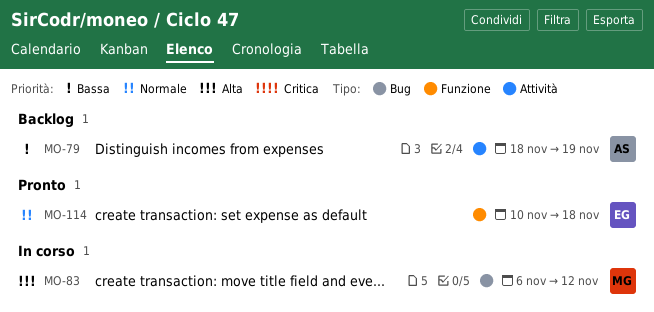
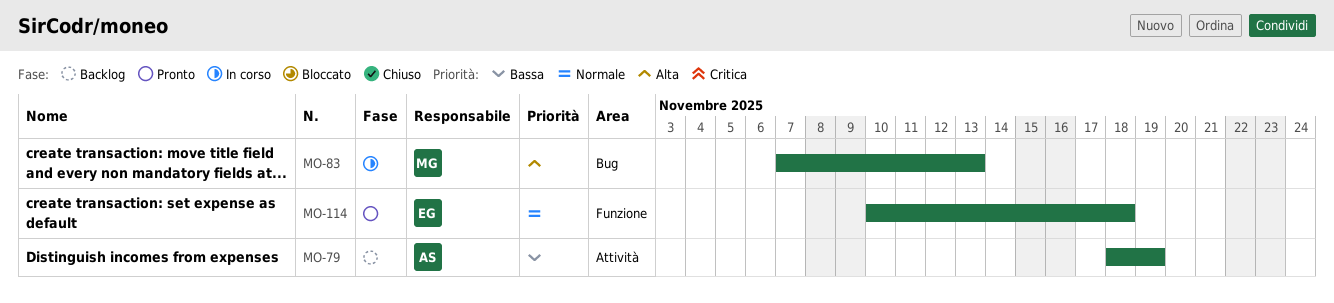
MO-83, start: Nov 6 -> Nov 7
MO-83, due: Nov 12 -> Nov 13

